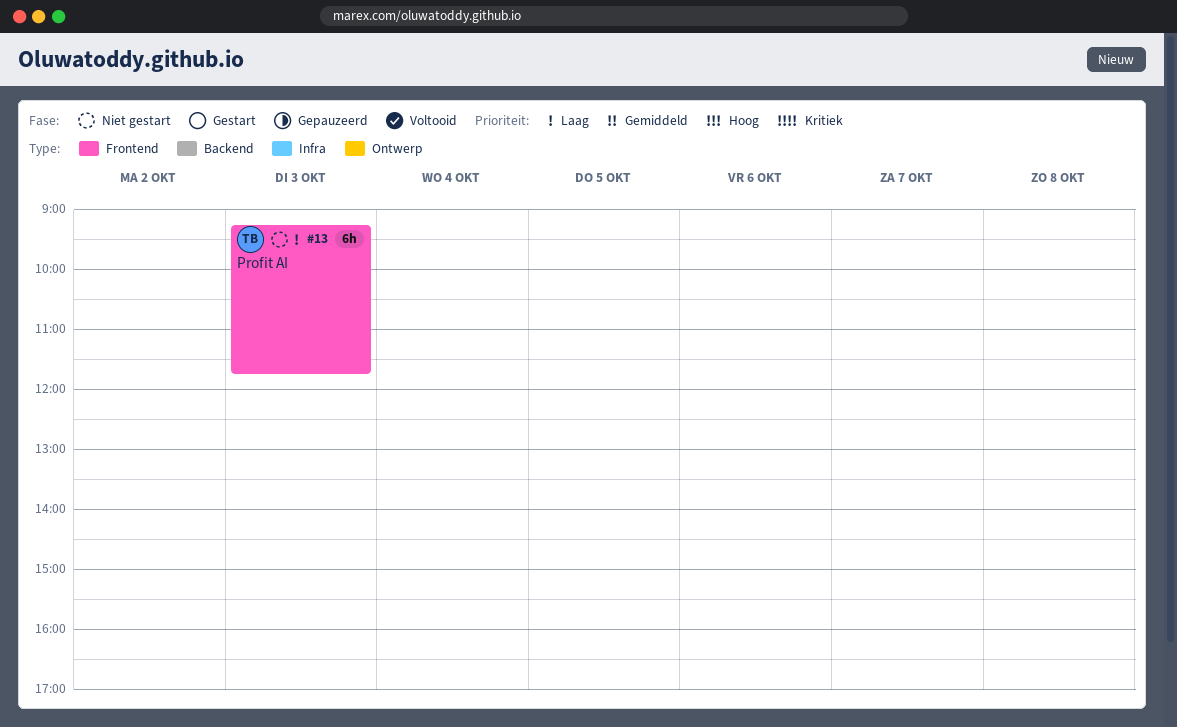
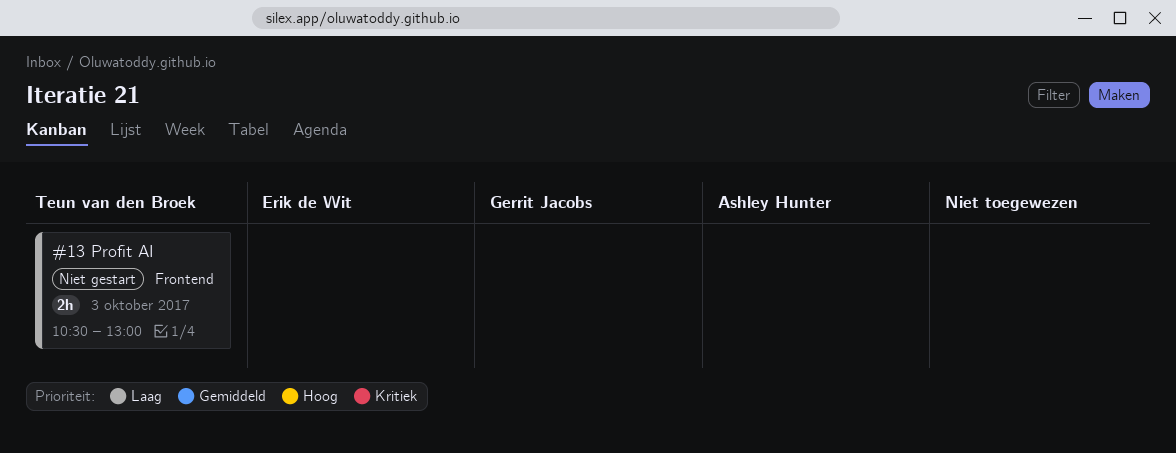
#13, estimate: 6h -> 2h
#13, begins: 09:15 -> 10:30
#13, ends: 11:45 -> 13:00

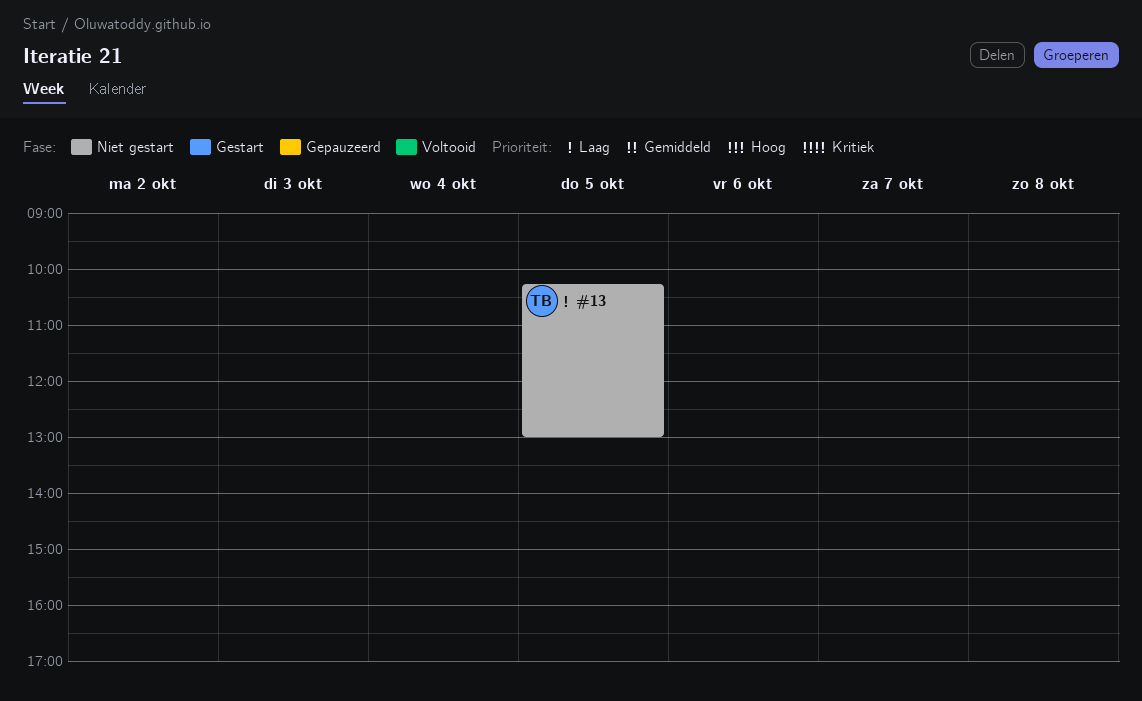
#13, day: Oct 3 -> Oct 5
#13, begins: 10:30 -> 10:15

